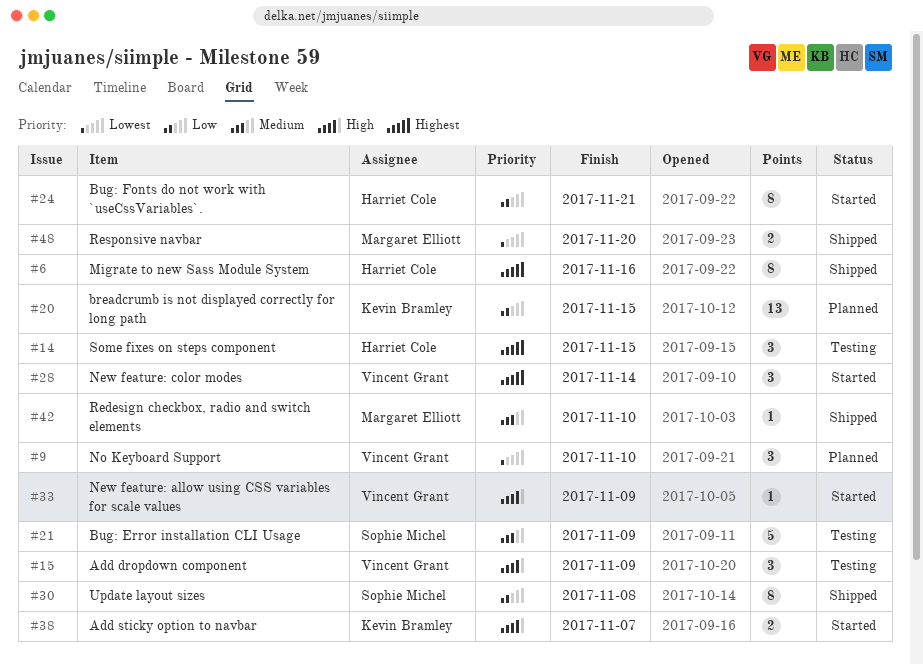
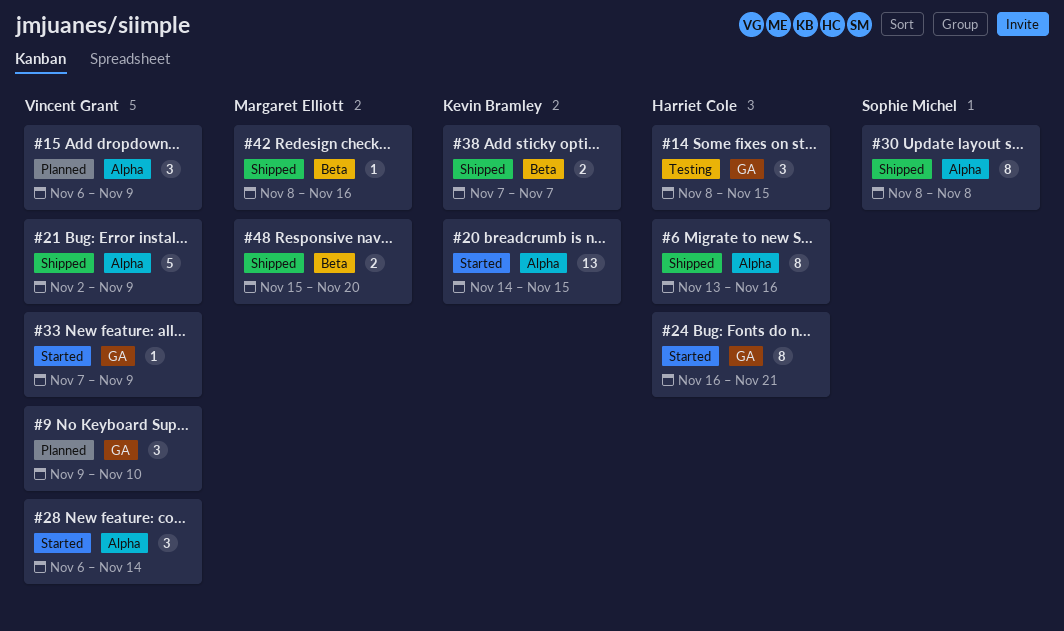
#15, status: Testing -> Planned
#20, status: Planned -> Started
#21, status: Testing -> Shipped
#21, owner: Sophie Michel -> Vincent Grant
#38, status: Started -> Shipped
#42, due: Nov 10 -> Nov 16

